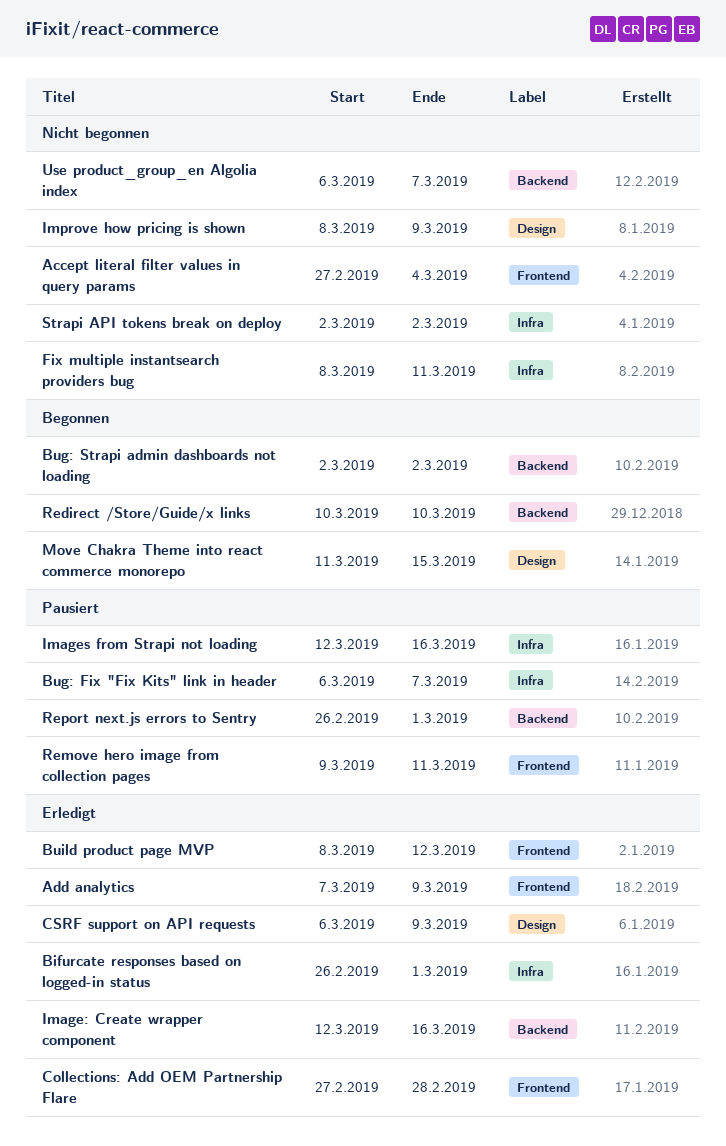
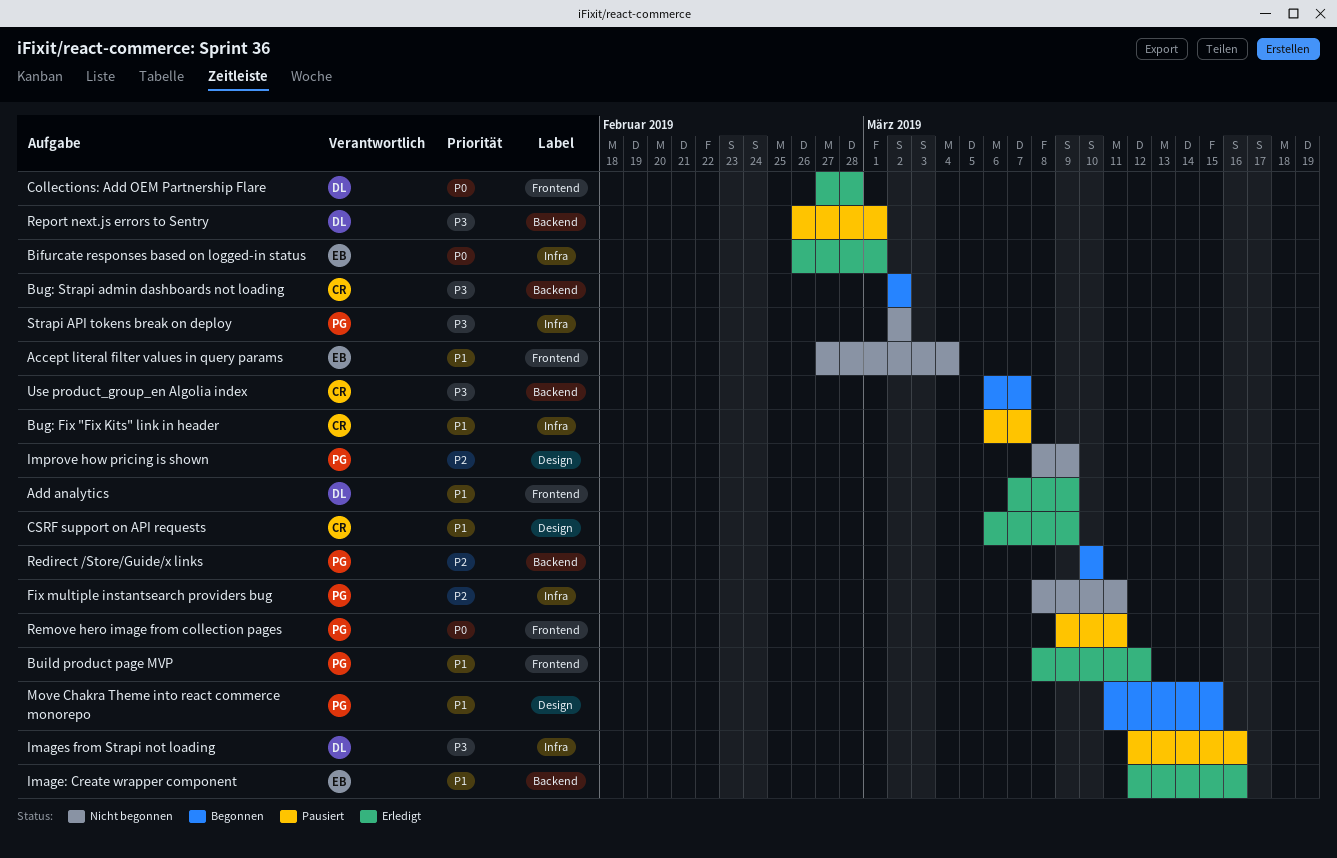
Use product_group_en Algolia index, status: Nicht begonnen -> Begonnen

